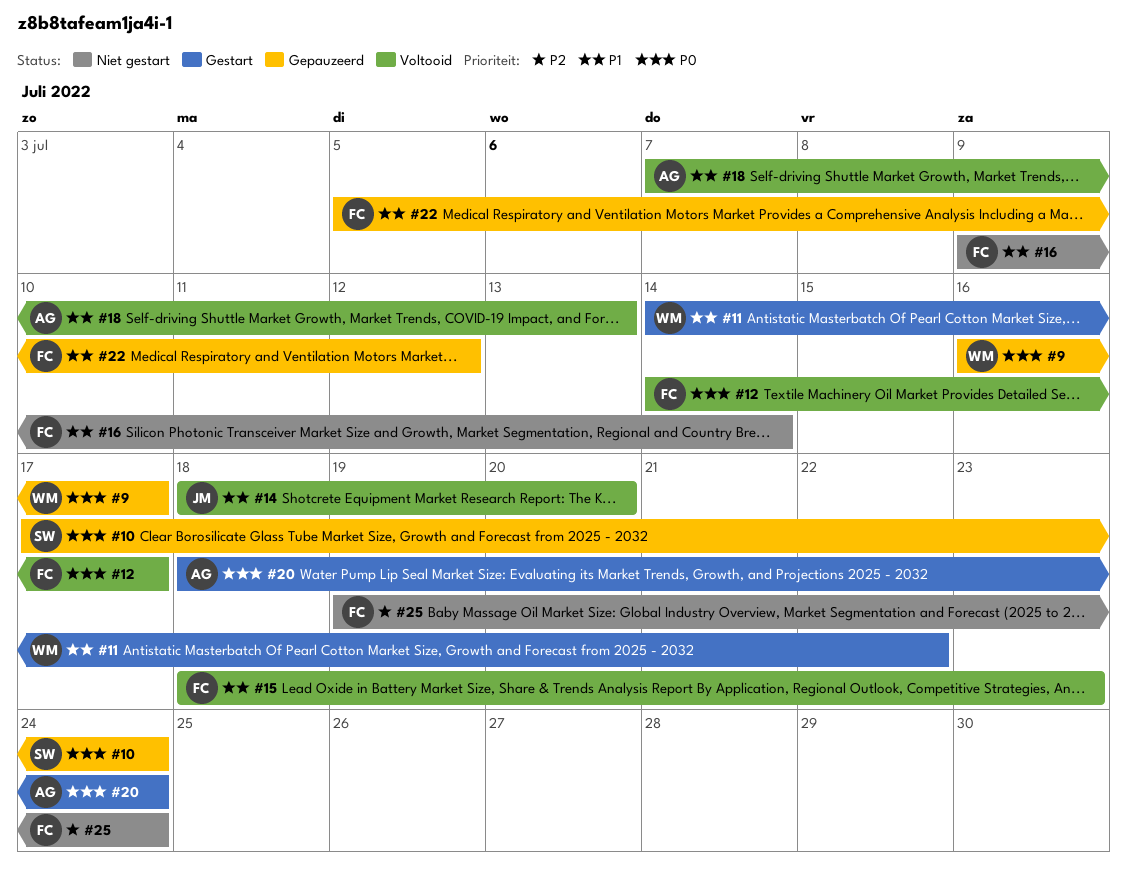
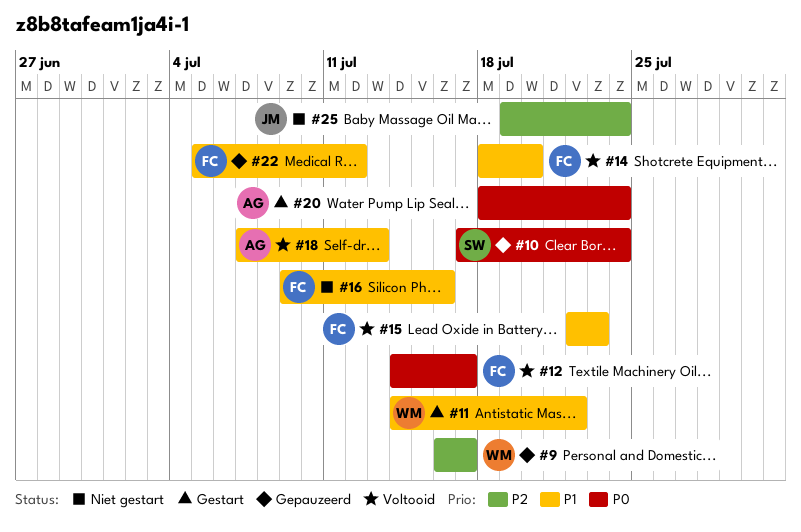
#9, priority: P0 -> P2
#14, owner: JM -> FC
#15, start: Jul 18 -> Jul 22
#16, due: Jul 14 -> Jul 16
#25, owner: FC -> JM

